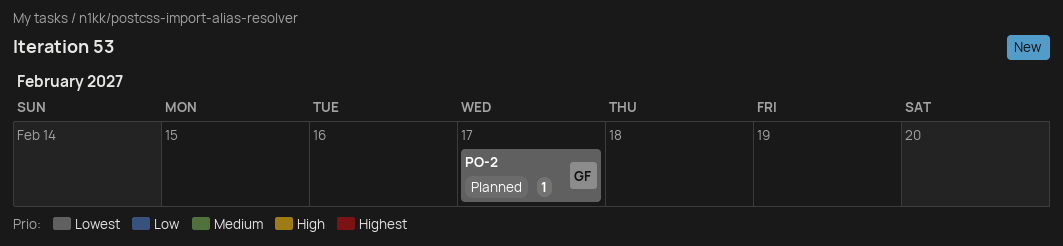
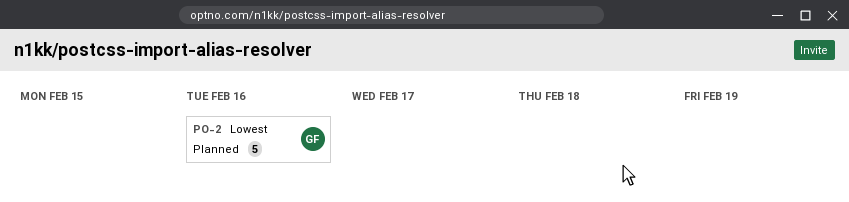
PO-2, estimate: 1 -> 5
PO-2, due: Feb 17 -> Feb 16

